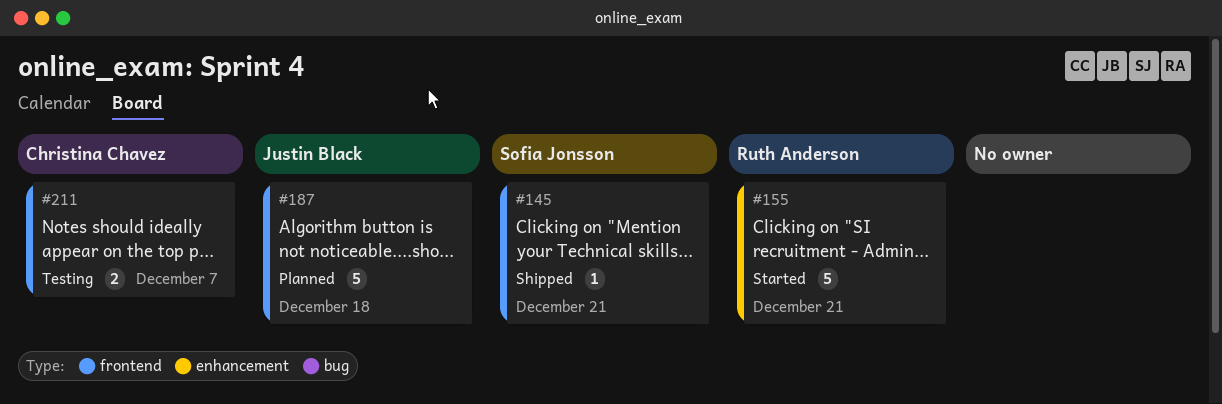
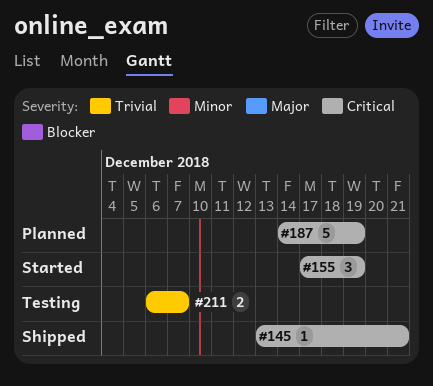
#155, estimate: 5 -> 3
#155, due: Dec 21 -> Dec 19
#187, due: Dec 18 -> Dec 19

